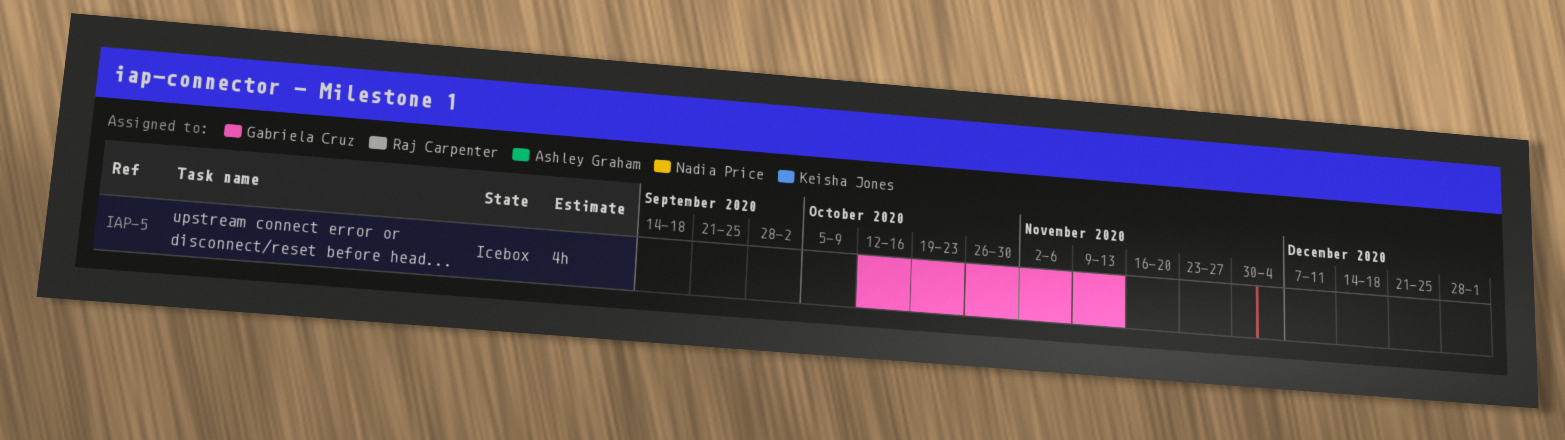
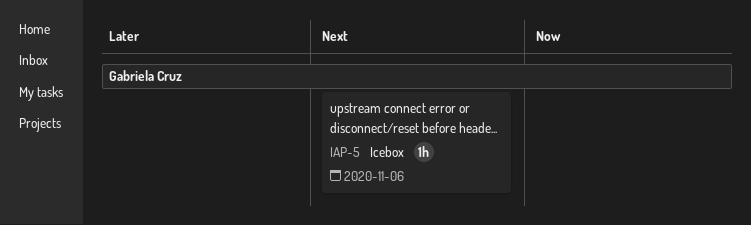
IAP-5, estimate: 4h -> 1h
IAP-5, due: Nov 13 -> Nov 6

